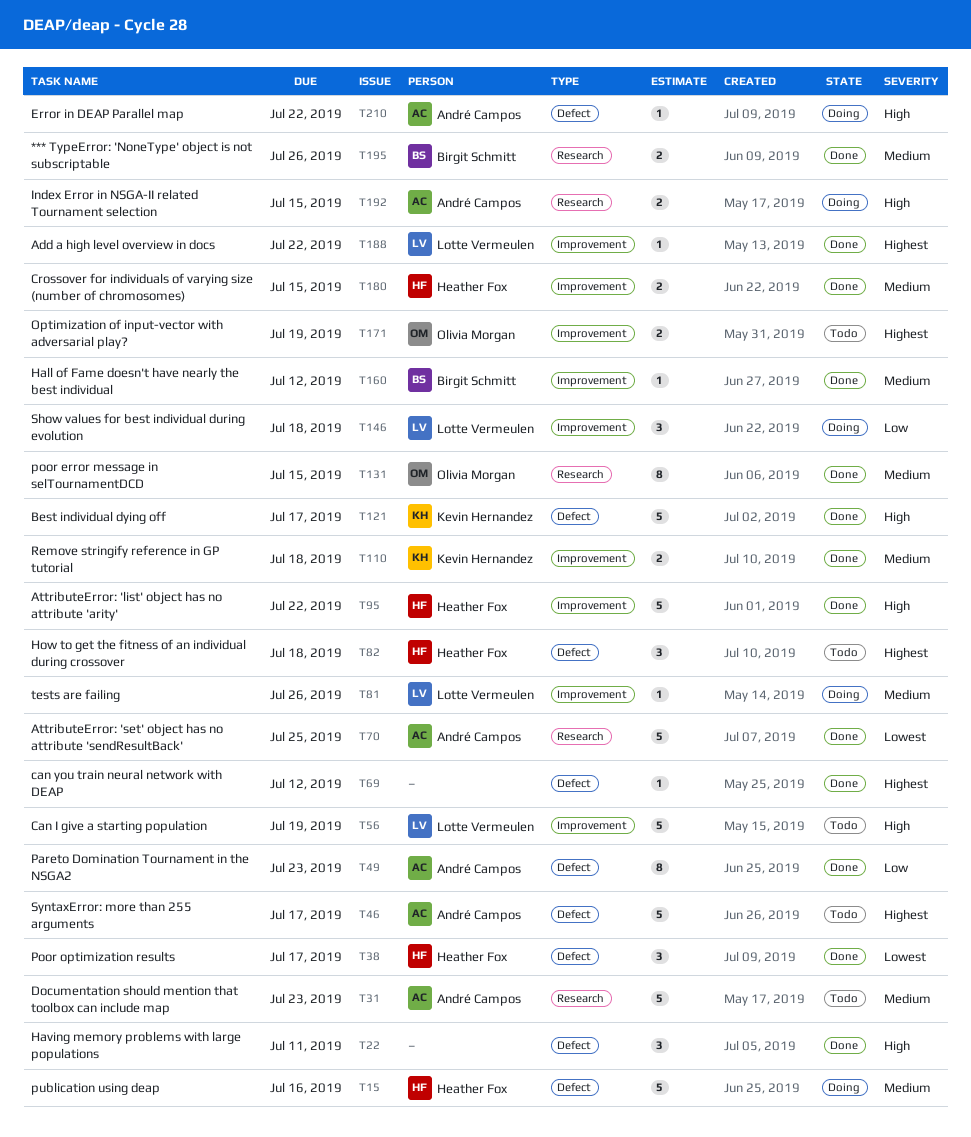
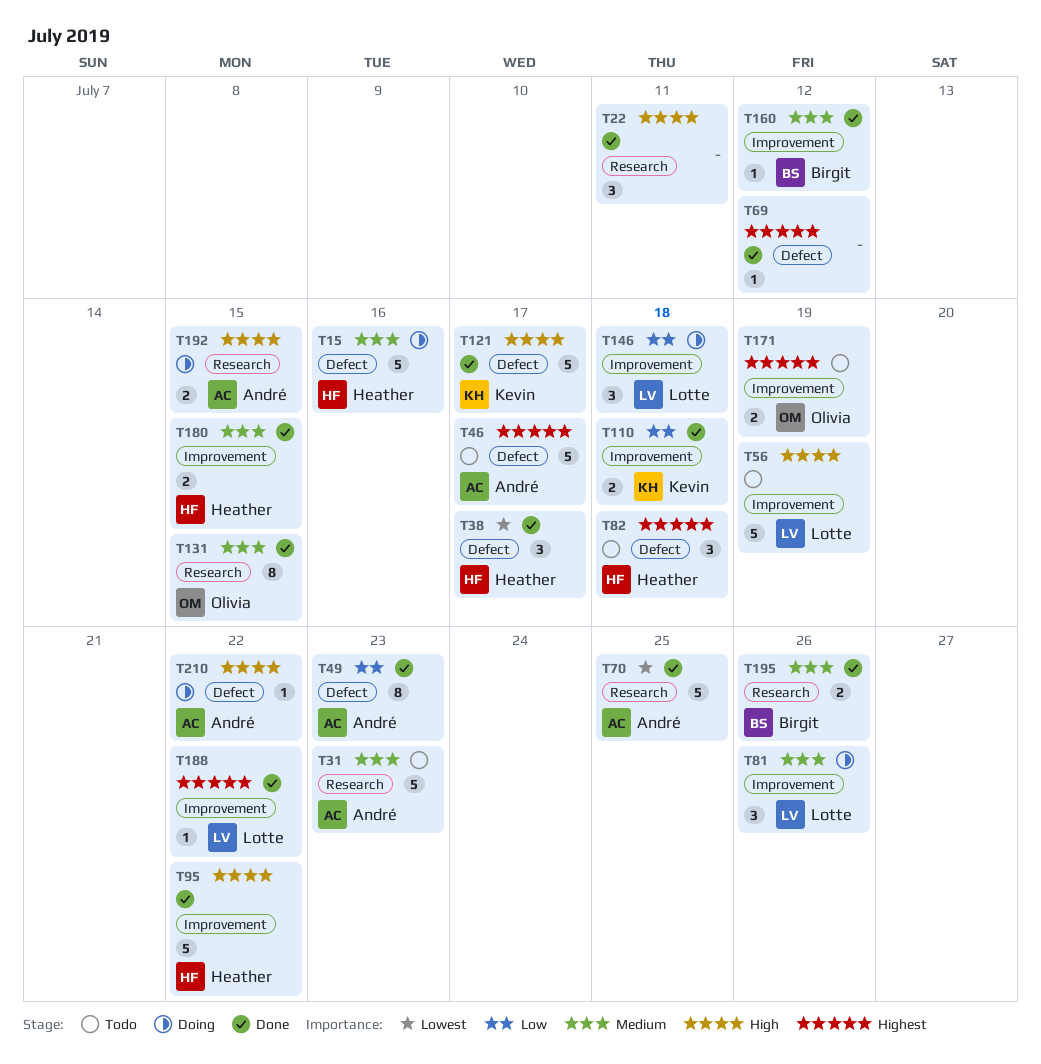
T22, label: Defect -> Research
T81, estimate: 1 -> 3
T110, priority: Medium -> Low

